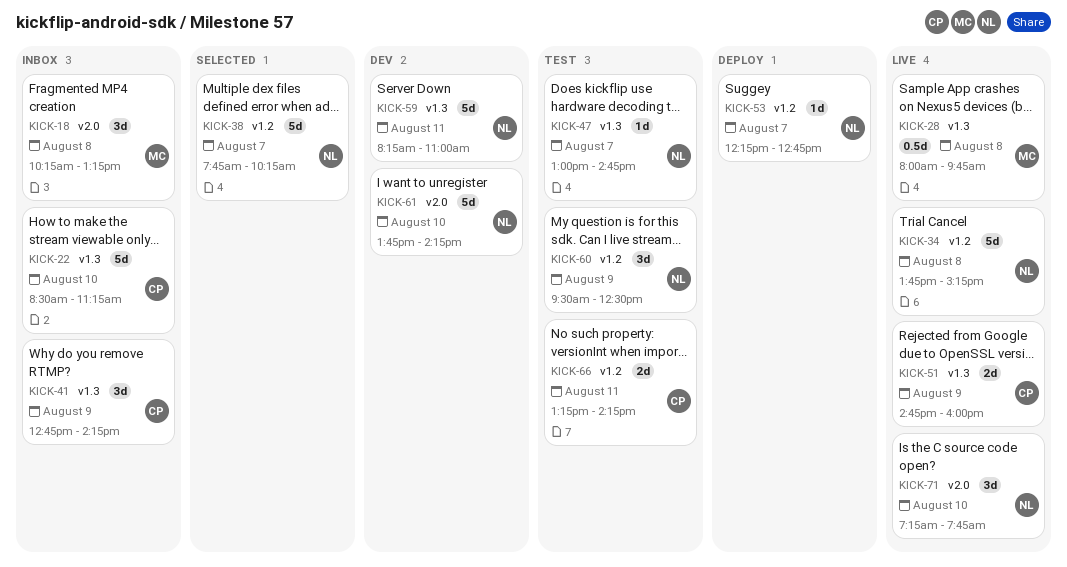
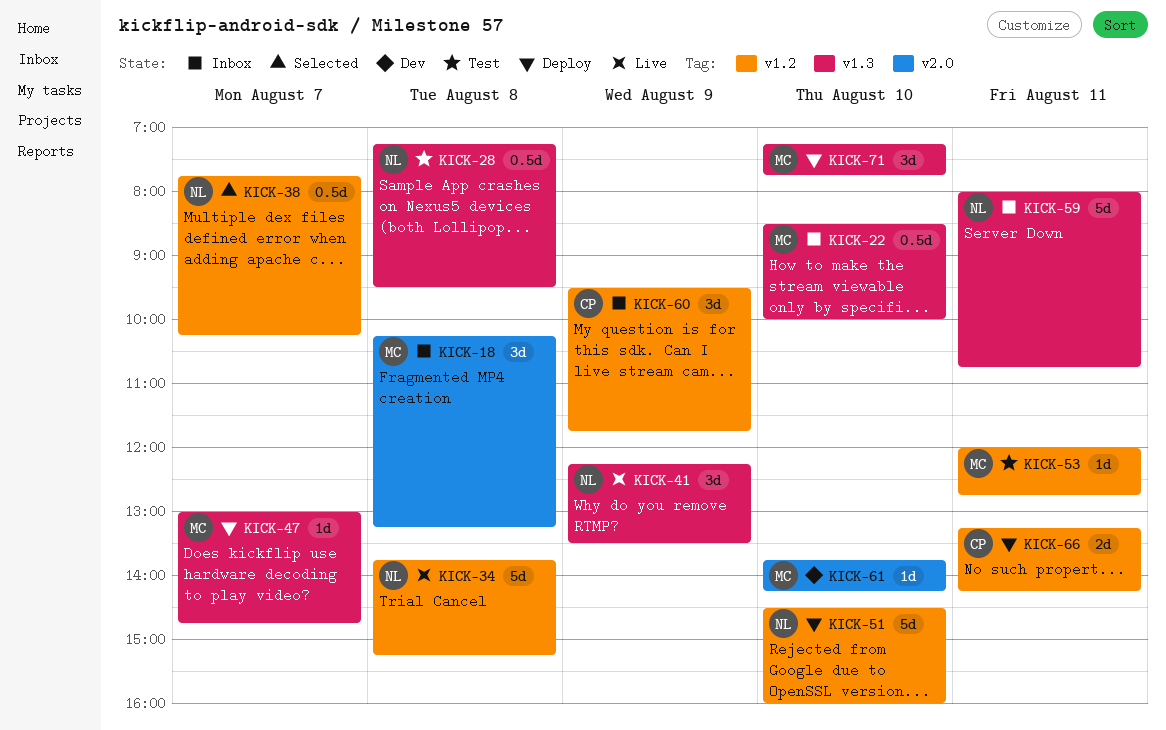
KICK-22, owner: CP -> MC
KICK-22, estimate: 5d -> 0.5d
KICK-22, ends: 11:15 -> 10:00
KICK-28, status: Live -> Test
KICK-28, owner: MC -> NL
KICK-28, begins: 08:00 -> 07:15
KICK-28, ends: 09:45 -> 09:30
KICK-38, estimate: 5d -> 0.5d
KICK-41, status: Inbox -> Live
KICK-41, owner: CP -> NL
KICK-41, begins: 12:45 -> 12:15
KICK-41, ends: 14:15 -> 13:30
KICK-47, status: Test -> Deploy
KICK-47, owner: NL -> MC
KICK-51, status: Live -> Deploy
KICK-51, owner: CP -> NL
KICK-51, label: v1.3 -> v1.2
KICK-51, estimate: 2d -> 5d
KICK-51, day: Aug 9 -> Aug 10
KICK-51, begins: 14:45 -> 14:30
KICK-53, status: Deploy -> Test
KICK-53, owner: NL -> MC
KICK-53, day: Aug 7 -> Aug 11
KICK-53, begins: 12:15 -> 12:00
KICK-59, status: Dev -> Inbox
KICK-59, begins: 08:15 -> 08:00
KICK-59, ends: 11:00 -> 10:45
KICK-60, status: Test -> Inbox
KICK-60, owner: NL -> CP
KICK-60, ends: 12:30 -> 11:45
KICK-61, owner: NL -> MC
KICK-61, estimate: 5d -> 1d
KICK-66, status: Test -> Deploy
KICK-71, status: Live -> Deploy
KICK-71, owner: NL -> MC
KICK-71, label: v2.0 -> v1.3

